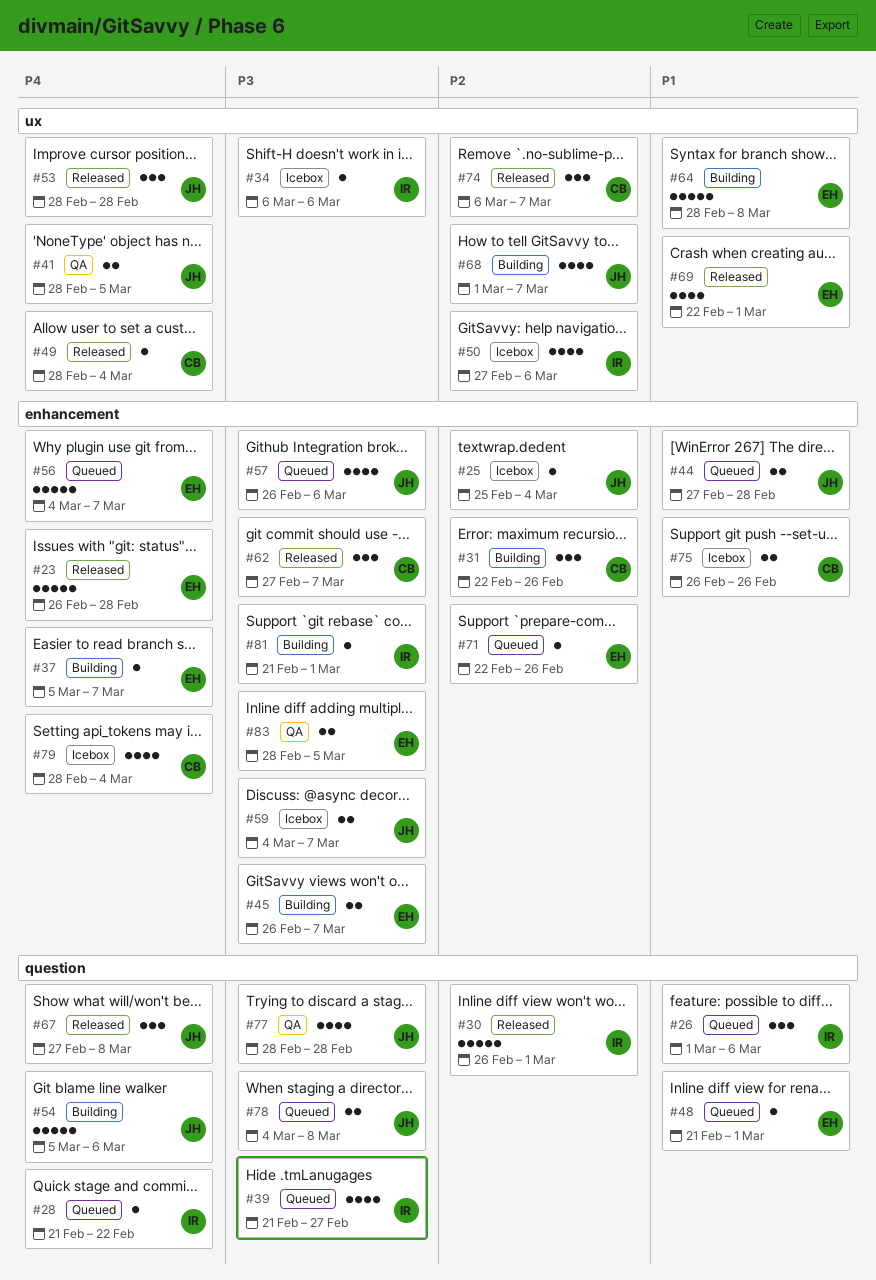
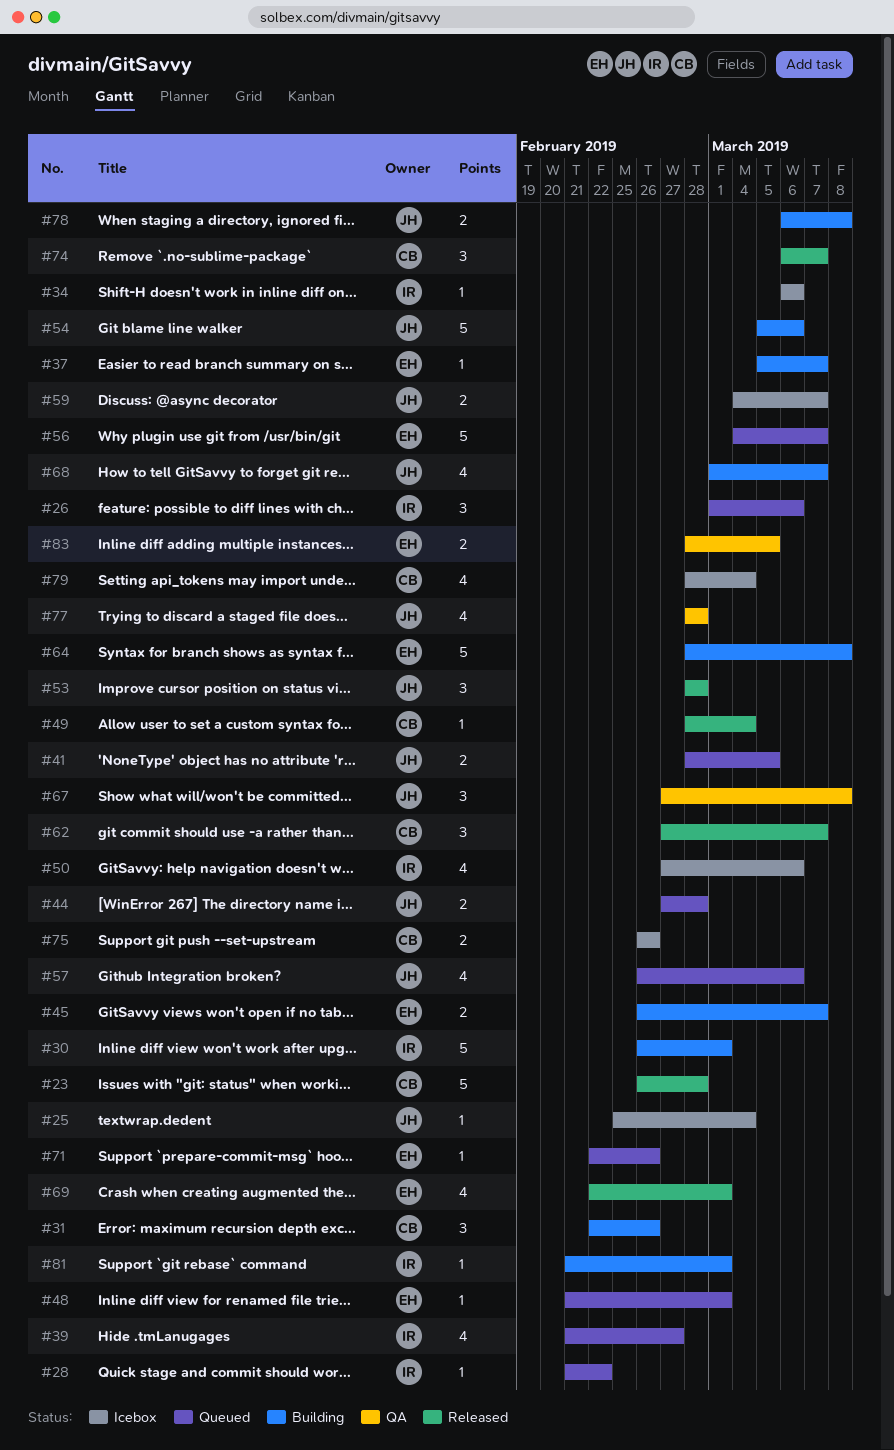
#23, owner: EH -> CB
#30, status: Released -> Building
#41, status: QA -> Queued
#67, status: Released -> QA
#78, status: Queued -> Building
#78, start: Mar 4 -> Mar 6

